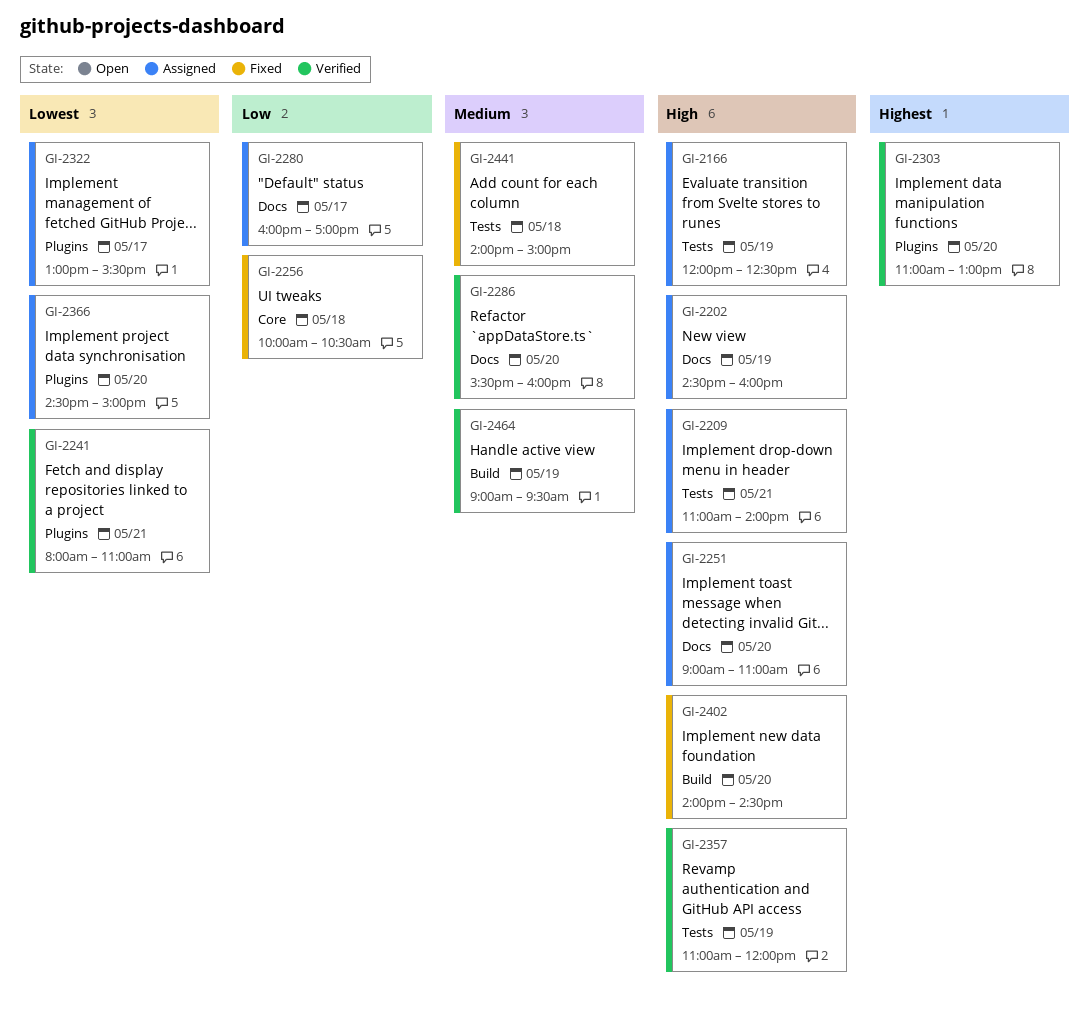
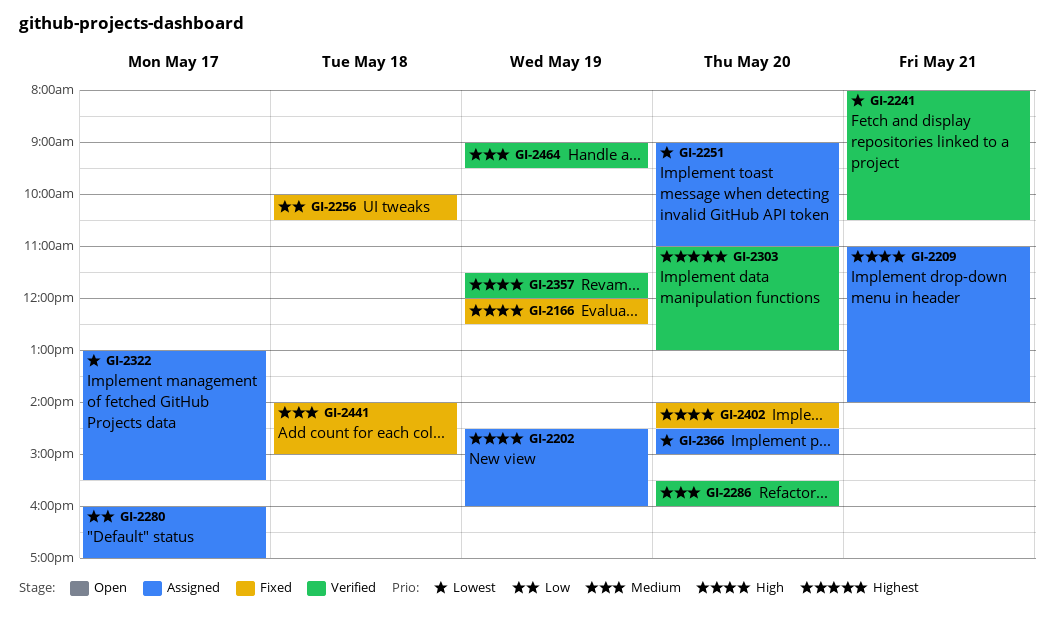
GI-2166, status: Assigned -> Fixed
GI-2241, ends: 11:00 -> 10:30
GI-2251, priority: High -> Lowest
GI-2357, begins: 11:00 -> 11:30

